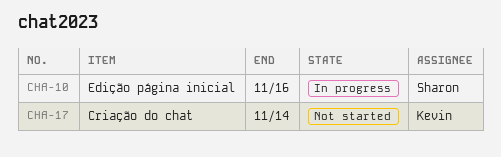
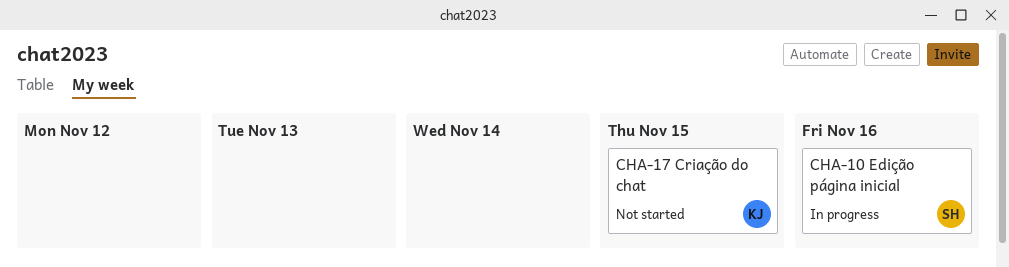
CHA-17, due: Nov 14 -> Nov 15

